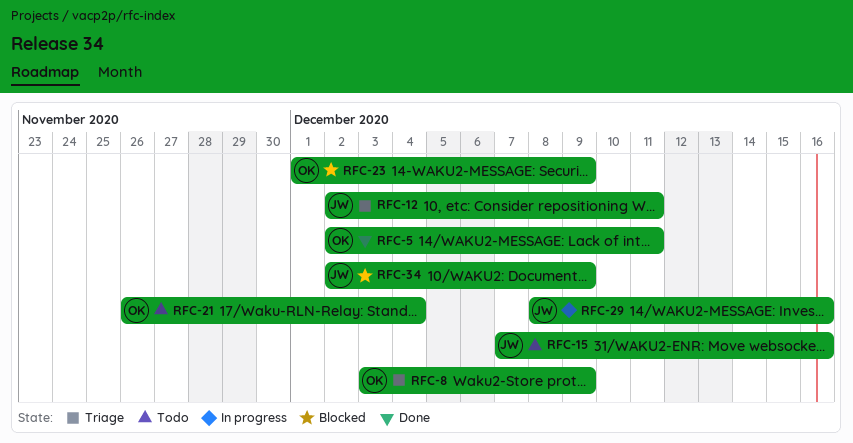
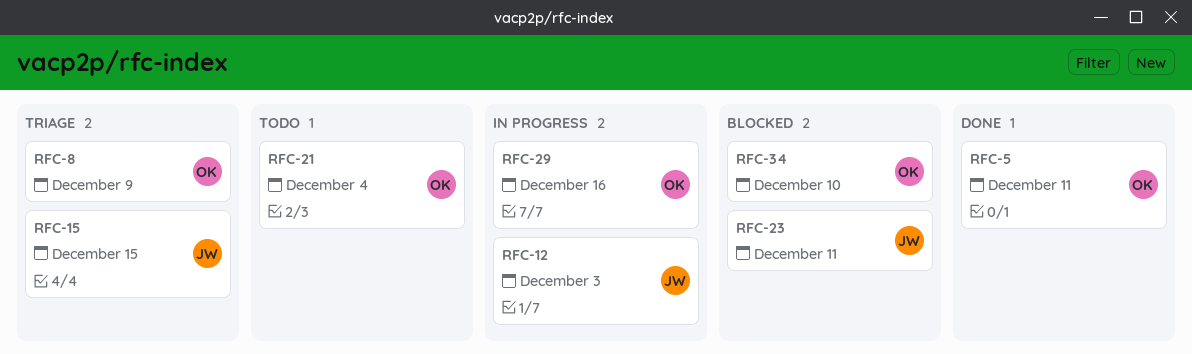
RFC-12, status: Triage -> In progress
RFC-12, due: Dec 11 -> Dec 3
RFC-15, status: Todo -> Triage
RFC-15, due: Dec 16 -> Dec 15
RFC-23, owner: OK -> JW
RFC-23, due: Dec 9 -> Dec 11
RFC-29, owner: JW -> OK
RFC-34, owner: JW -> OK
RFC-34, due: Dec 9 -> Dec 10

